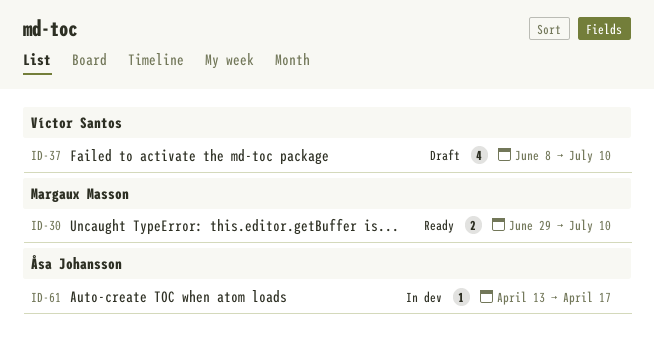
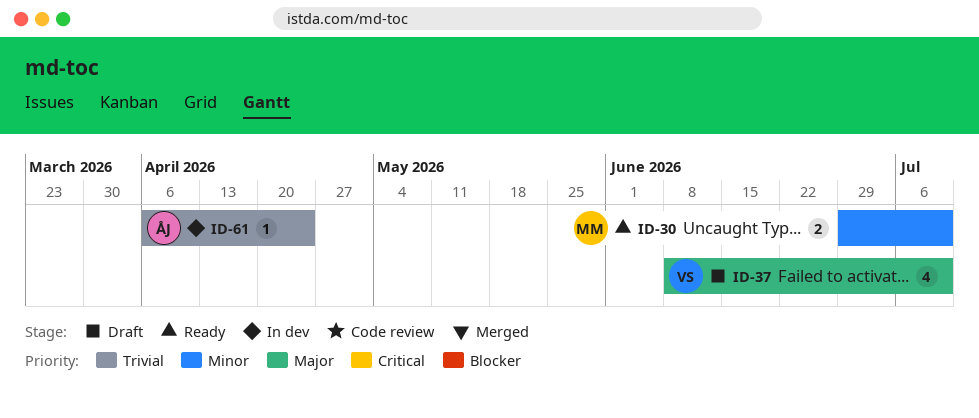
ID-61, start: Apr 13 -> Apr 6
ID-61, due: Apr 17 -> Apr 24

